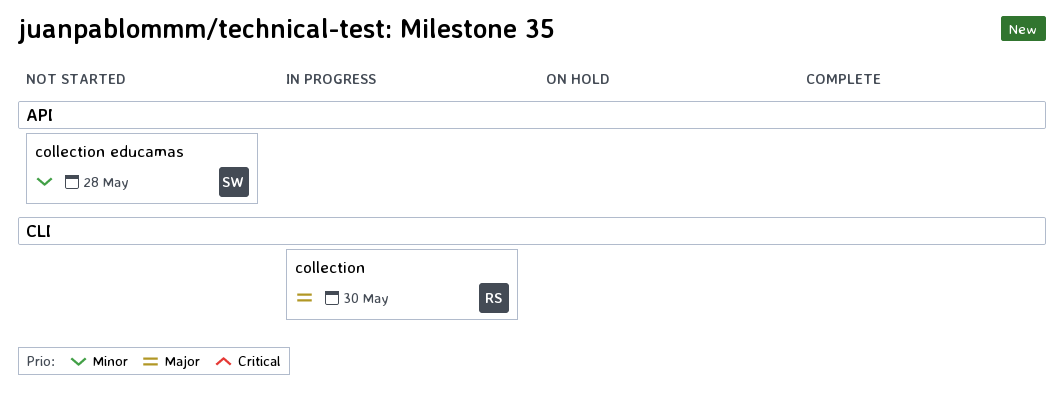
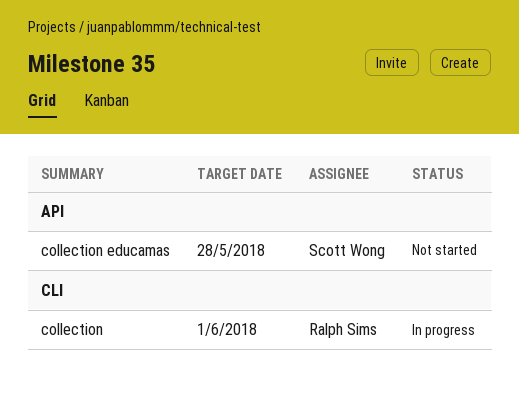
collection, due: May 30 -> Jun 1

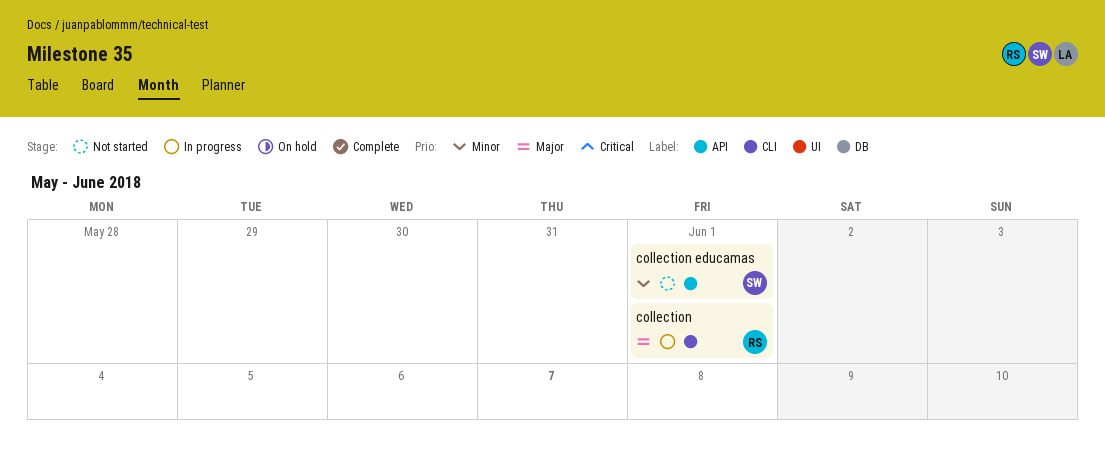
collection educamas, due: May 28 -> Jun 1

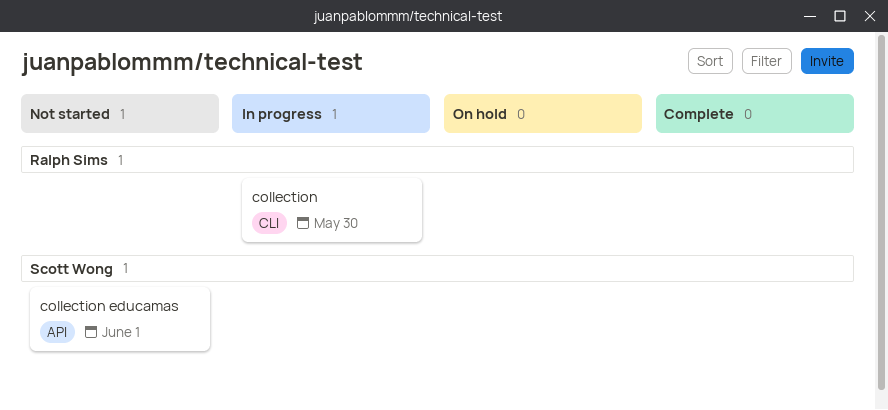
collection, due: Jun 1 -> May 30

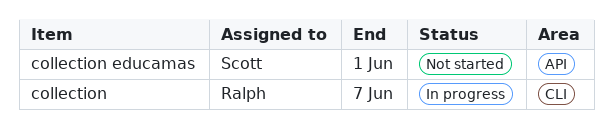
collection, due: May 30 -> Jun 7

